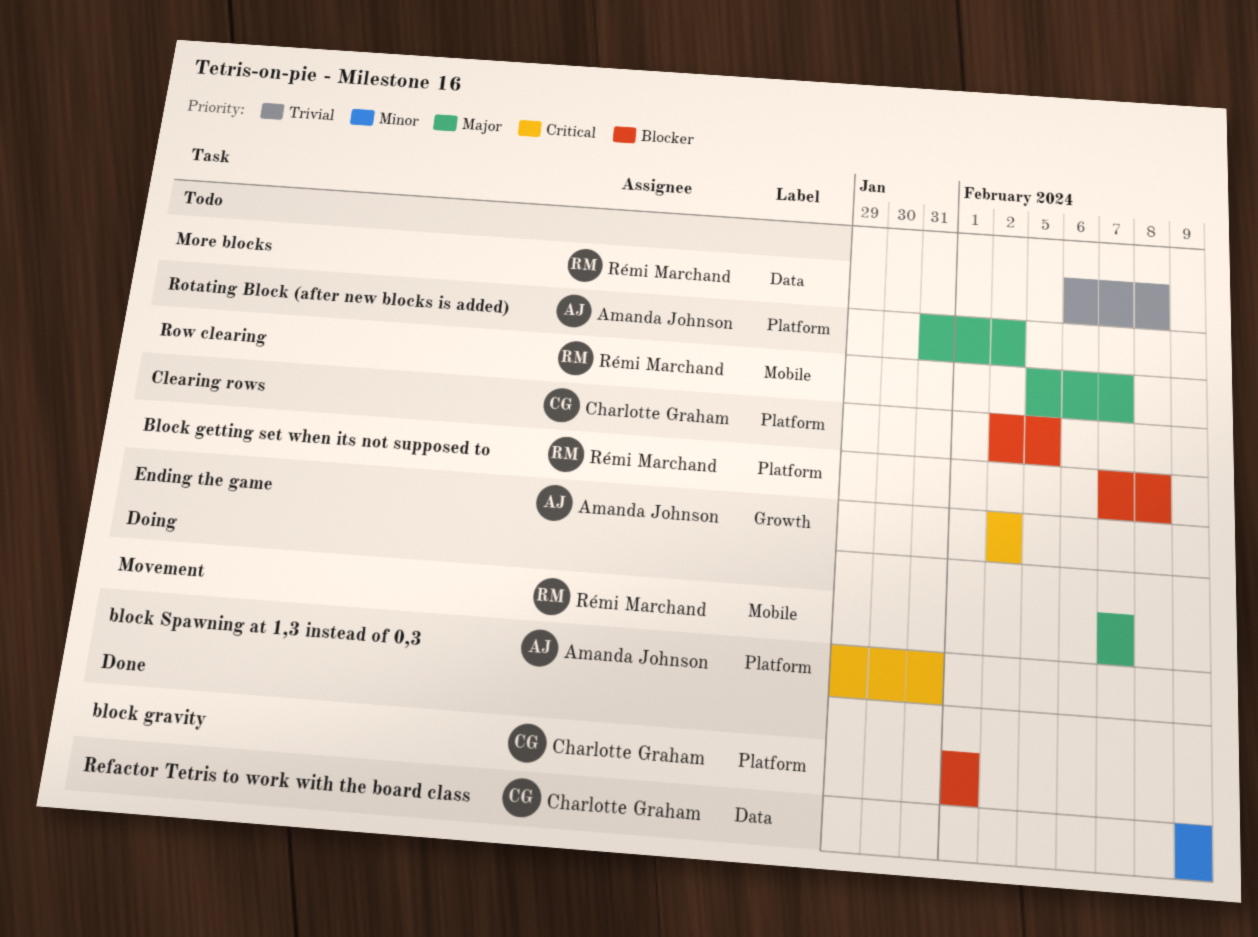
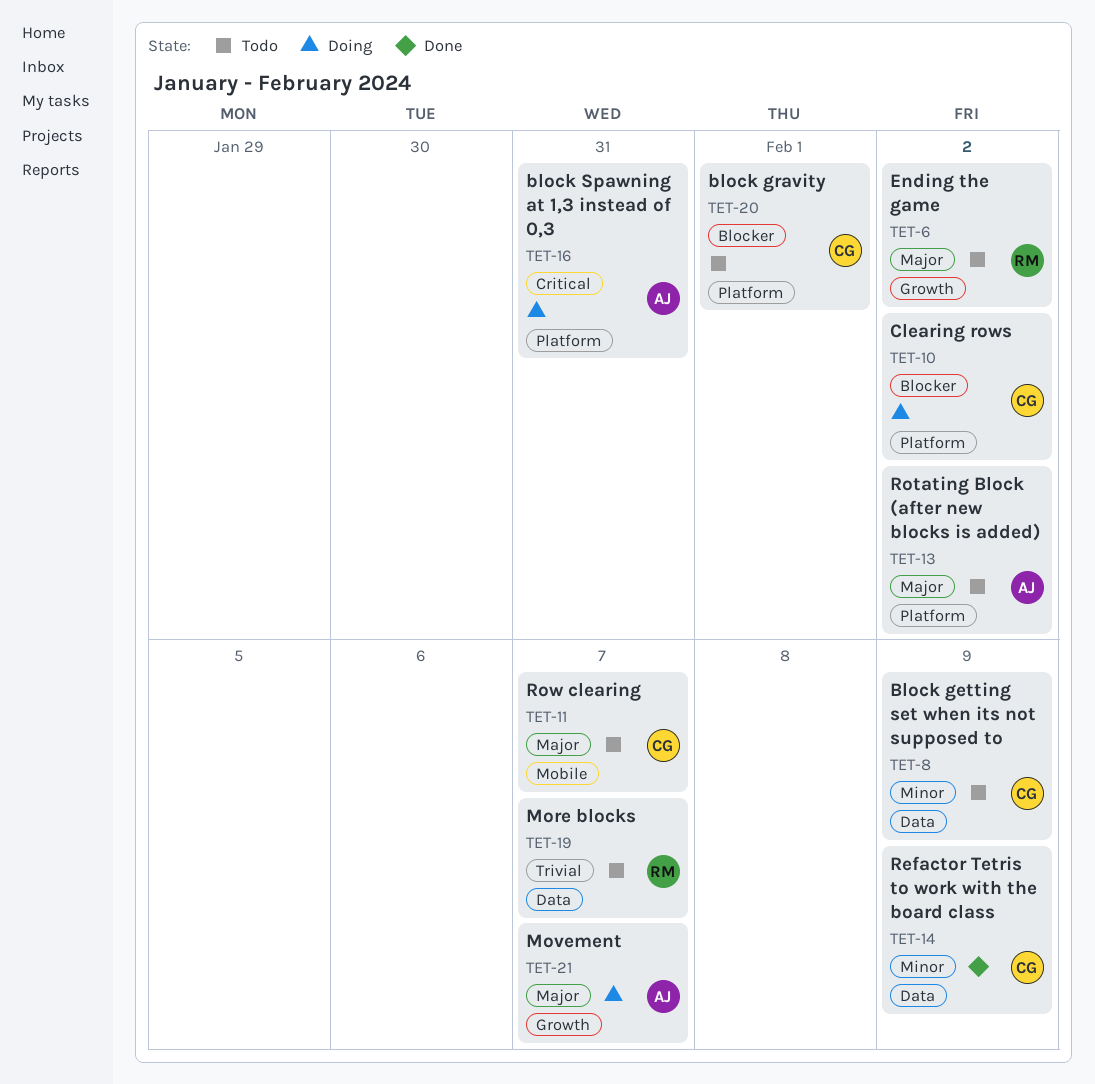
Block getting set when its not supposed to, owner: Rémi Marchand -> Charlotte Graham
Block getting set when its not supposed to, priority: Blocker -> Minor
Block getting set when its not supposed to, label: Platform -> Data
Block getting set when its not supposed to, due: Feb 8 -> Feb 9
block gravity, status: Done -> Todo
Clearing rows, status: Todo -> Doing
Clearing rows, due: Feb 5 -> Feb 2
Ending the game, owner: Amanda Johnson -> Rémi Marchand
Ending the game, priority: Critical -> Major
More blocks, due: Feb 8 -> Feb 7
Movement, owner: Rémi Marchand -> Amanda Johnson
Movement, label: Mobile -> Growth
Row clearing, owner: Rémi Marchand -> Charlotte Graham

